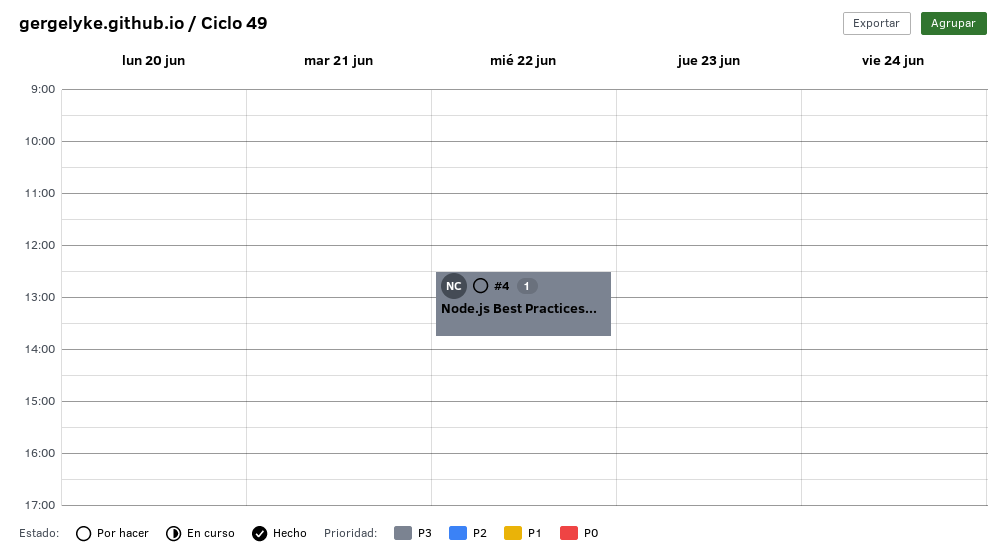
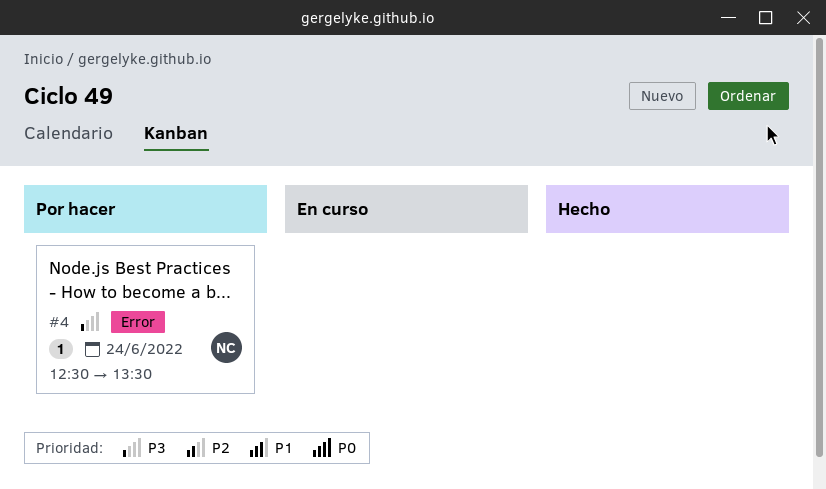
#4, day: Jun 22 -> Jun 24
#4, ends: 13:45 -> 13:30

